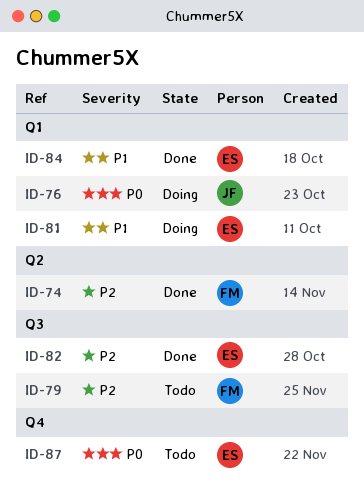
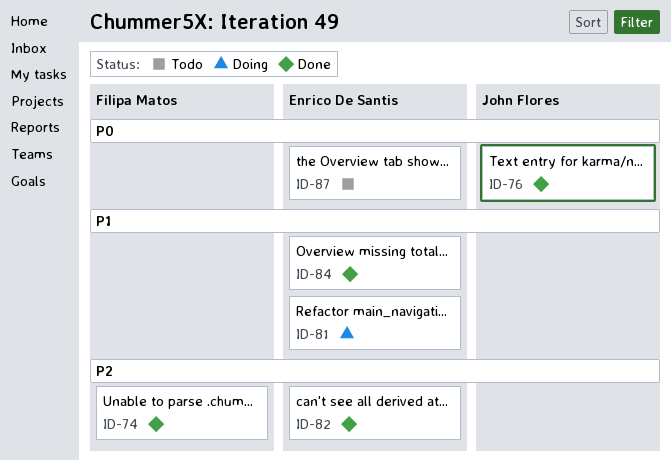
ID-76, status: Doing -> Done
ID-79: present -> none

